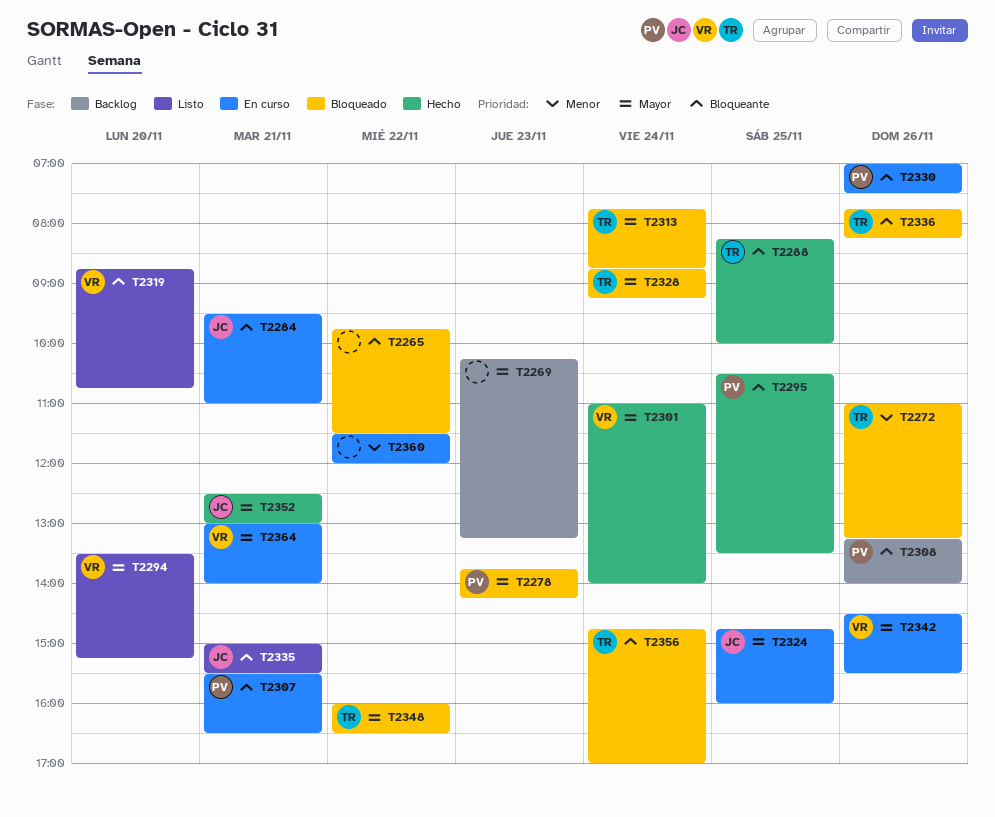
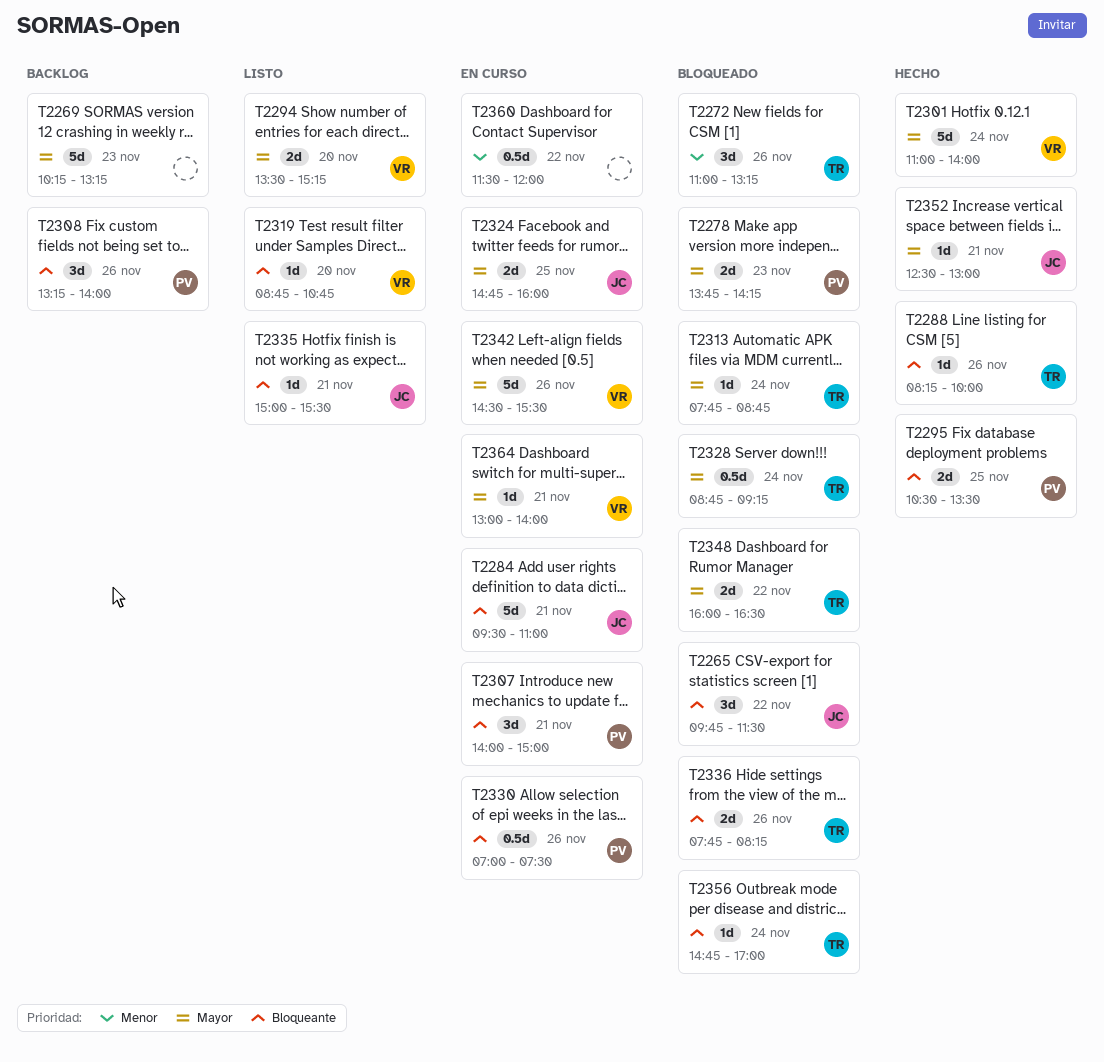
T2265, owner: none -> JC
T2288, day: Nov 25 -> Nov 26
T2307, begins: 15:30 -> 14:00
T2307, ends: 16:30 -> 15:00

